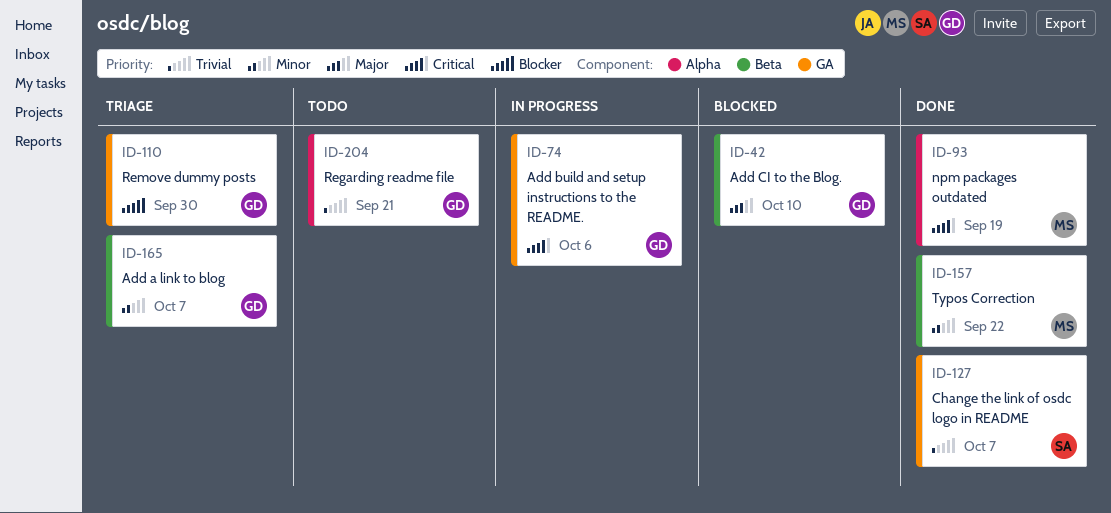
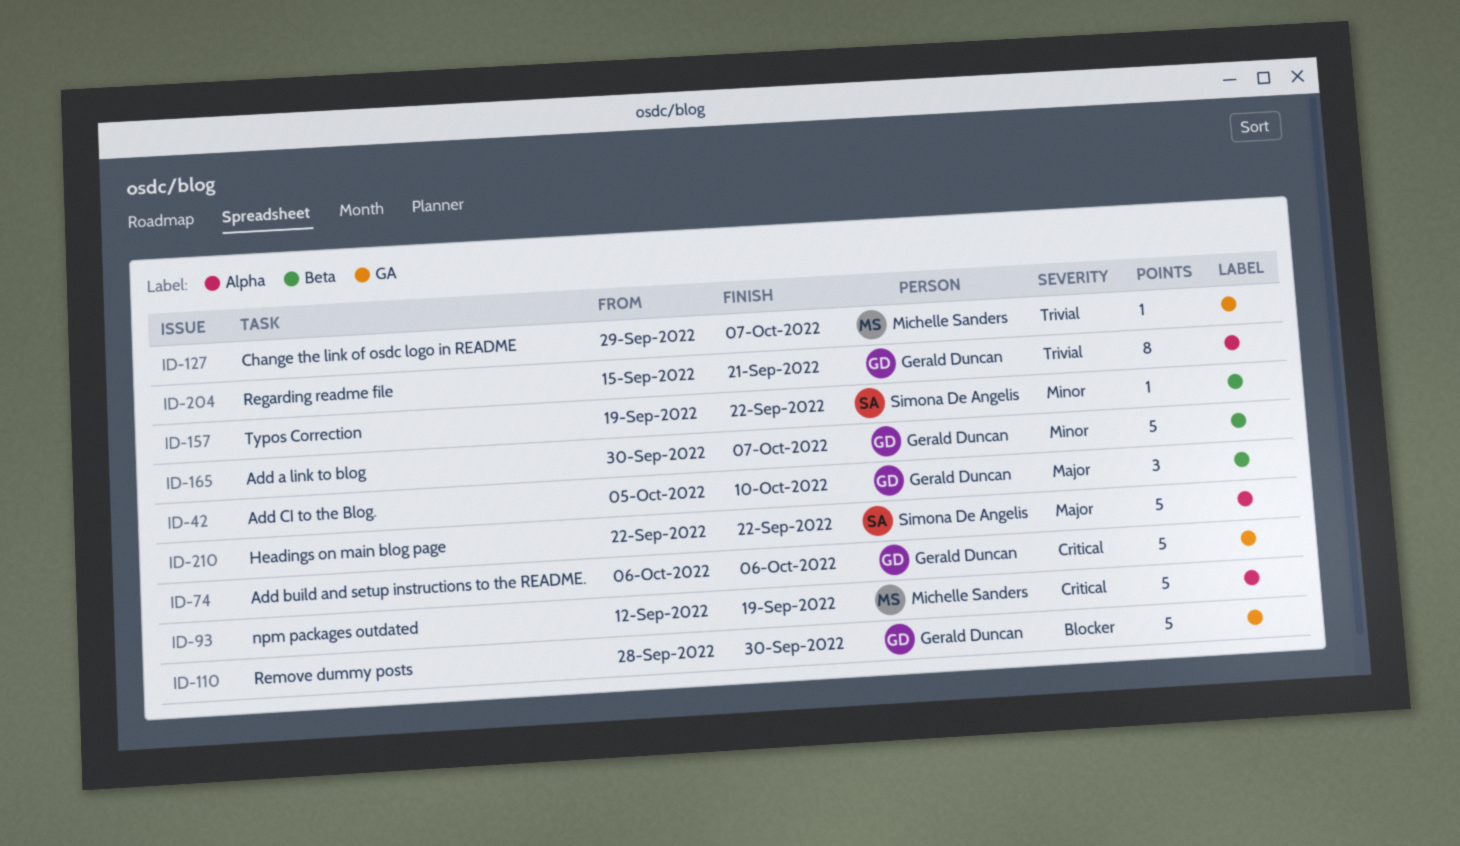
ID-127, owner: Simona De Angelis -> Michelle Sanders
ID-157, owner: Michelle Sanders -> Simona De Angelis
ID-210: none -> present

